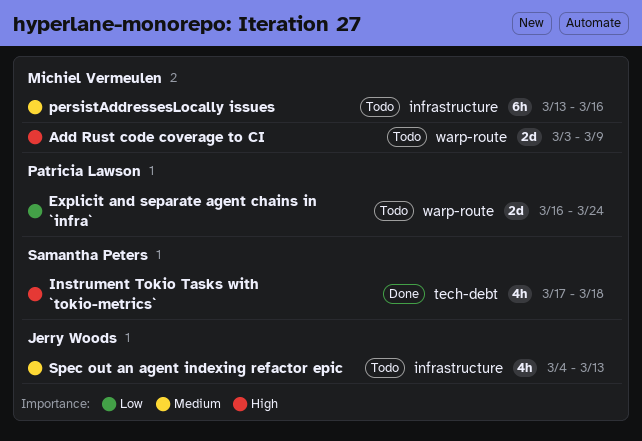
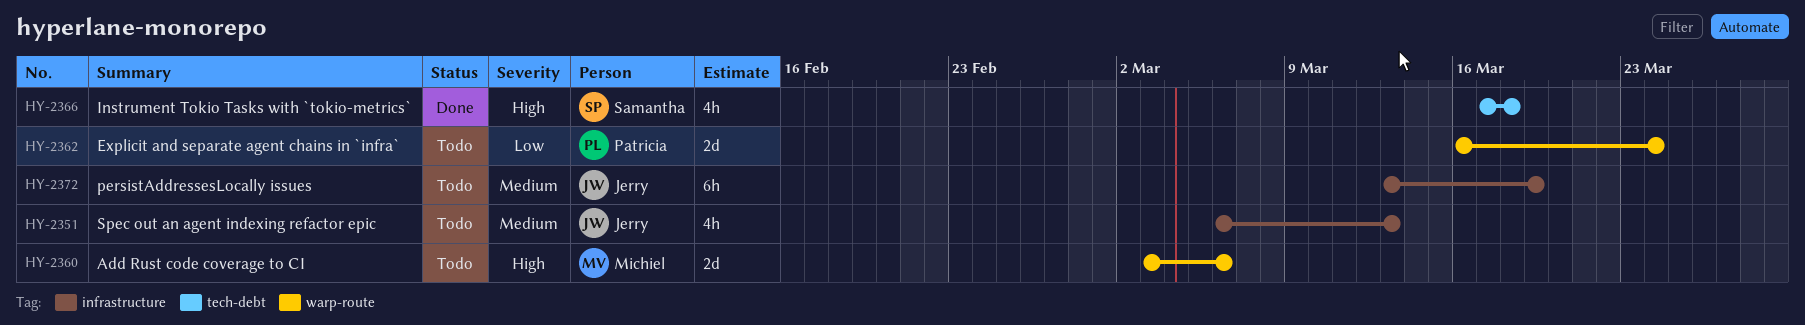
Add Rust code coverage to CI, due: Mar 9 -> Mar 6
persistAddressesLocally issues, owner: Michiel Vermeulen -> Jerry Woods
persistAddressesLocally issues, due: Mar 16 -> Mar 19
Spec out an agent indexing refactor epic, start: Mar 4 -> Mar 6

